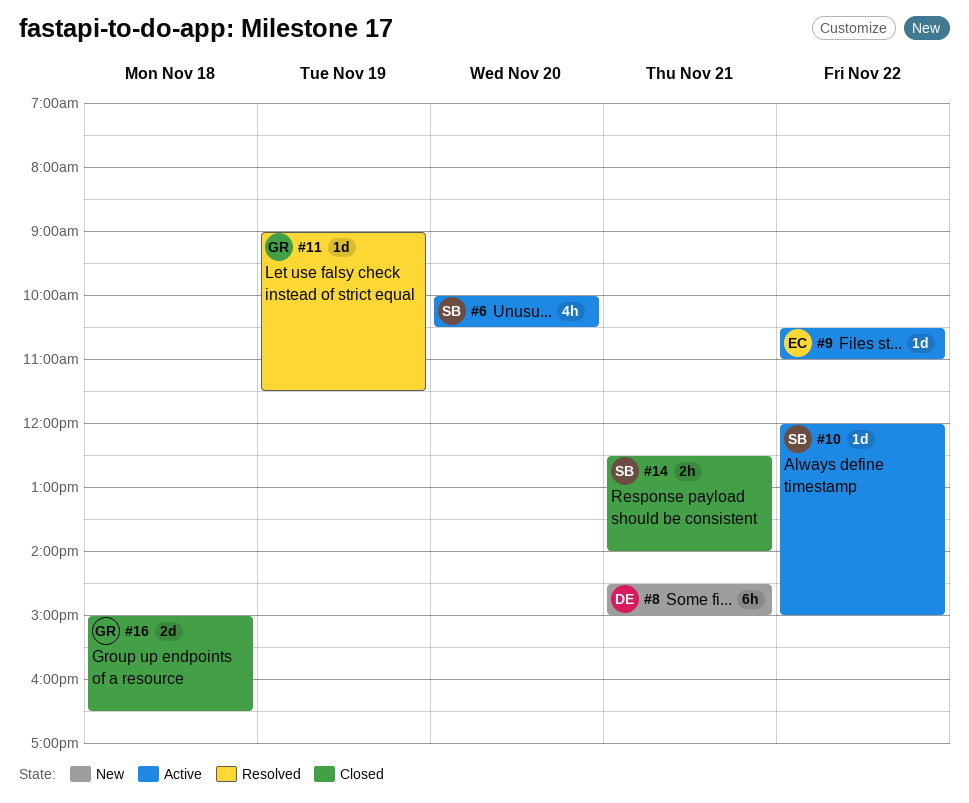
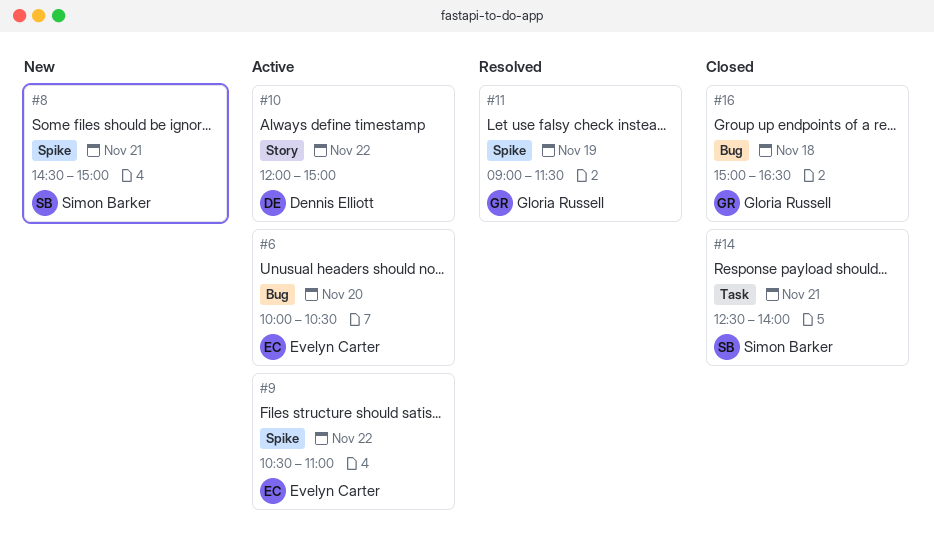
#6, owner: Simon Barker -> Evelyn Carter
#8, owner: Dennis Elliott -> Simon Barker
#10, owner: Simon Barker -> Dennis Elliott

